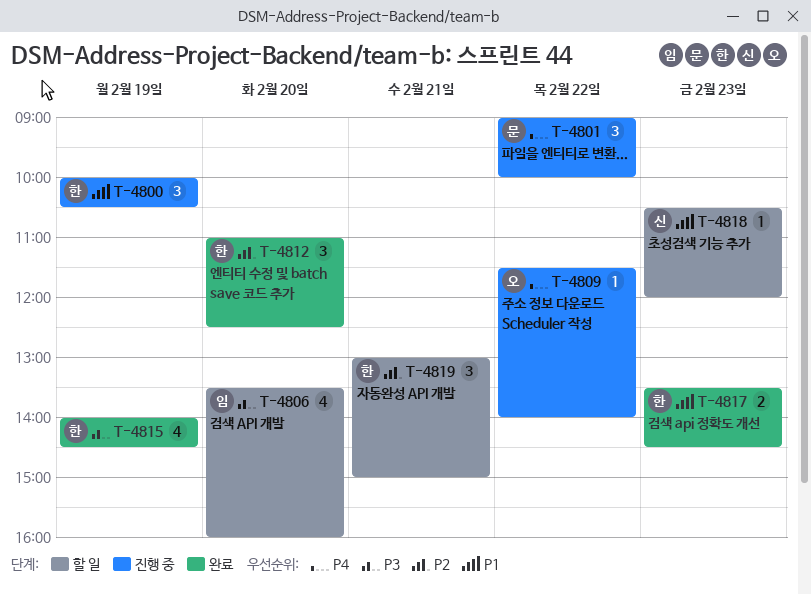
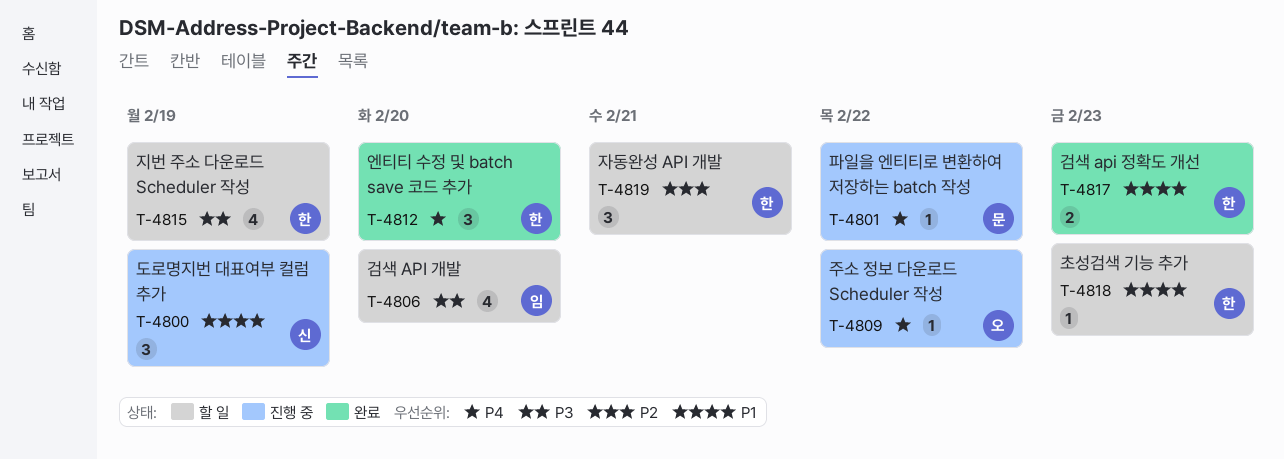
T-4800, owner: 한 -> 신
T-4801, estimate: 3 -> 1
T-4812, priority: P2 -> P4
T-4815, status: 완료 -> 할 일
T-4818, owner: 신 -> 한

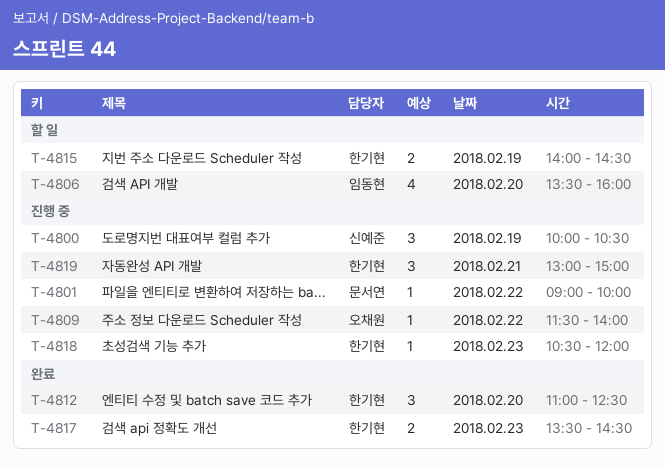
T-4815, estimate: 4 -> 2
T-4818, status: 할 일 -> 진행 중
T-4819, status: 할 일 -> 진행 중

